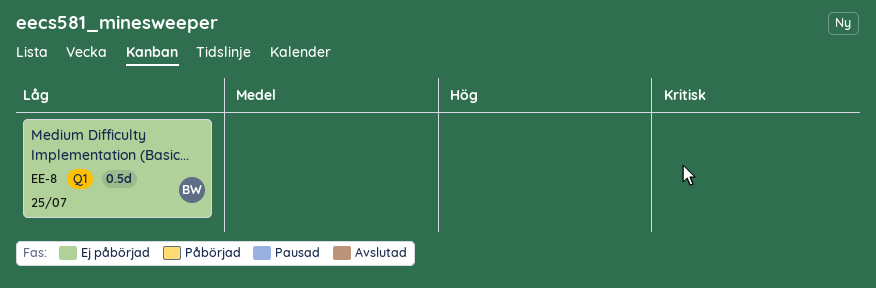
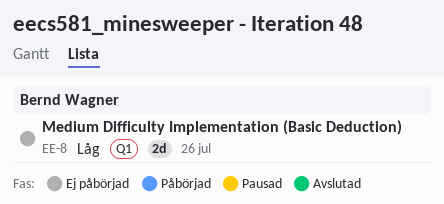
EE-8, estimate: 0.5d -> 2d
EE-8, due: Jul 25 -> Jul 26

